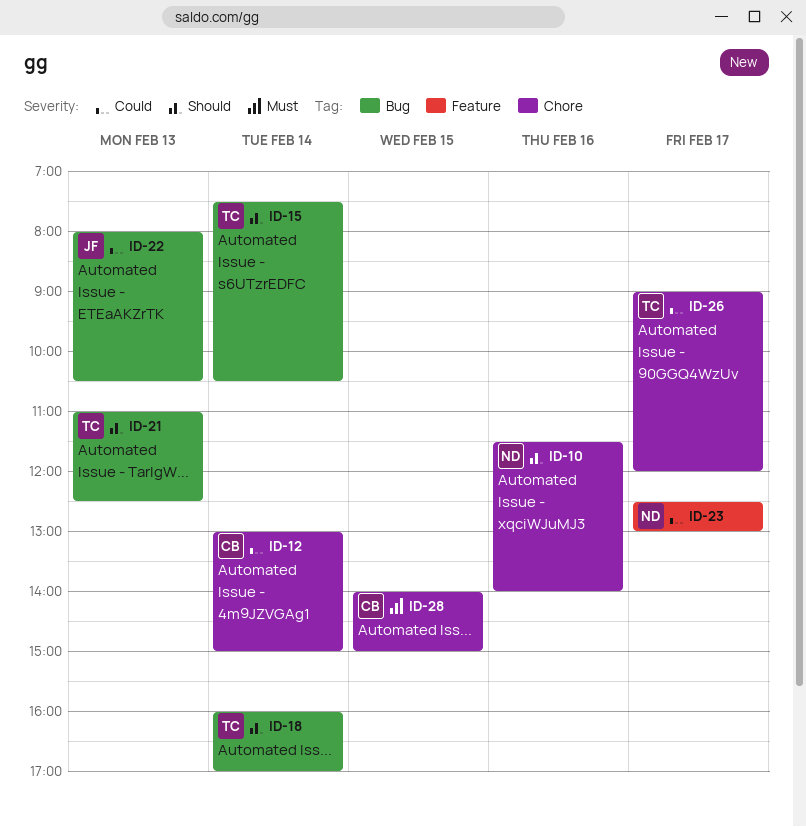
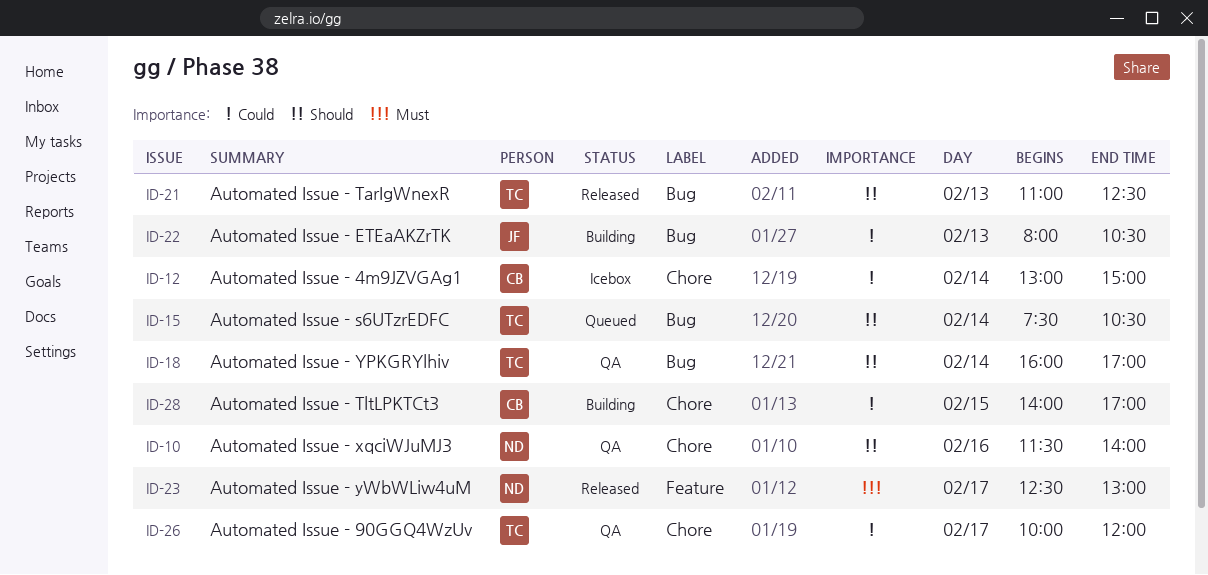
ID-23, priority: Could -> Must
ID-26, begins: 09:00 -> 10:00
ID-28, priority: Must -> Could
ID-28, ends: 15:00 -> 17:00

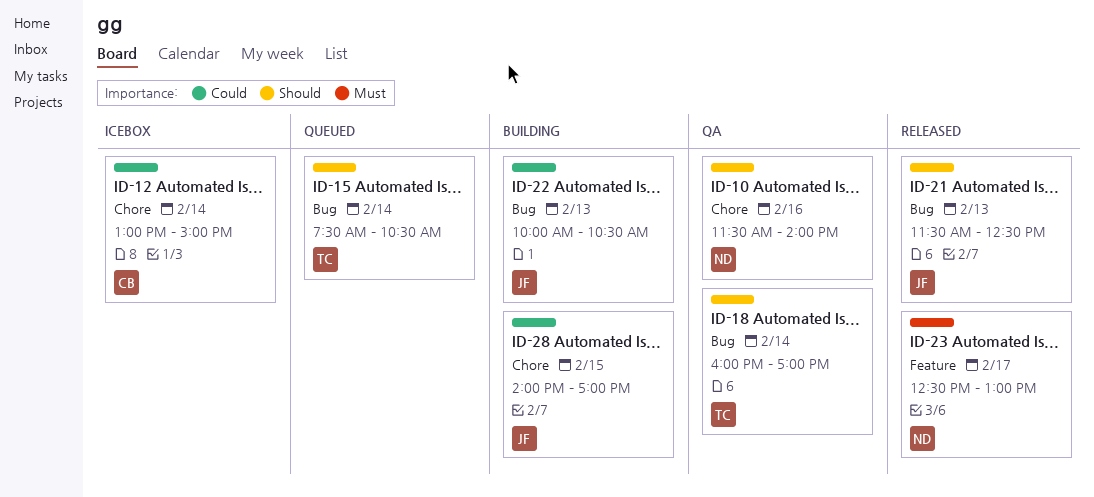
ID-21, owner: TC -> JF
ID-21, begins: 11:00 -> 11:30
ID-22, begins: 08:00 -> 10:00
ID-26: present -> none
ID-28, owner: CB -> JF

